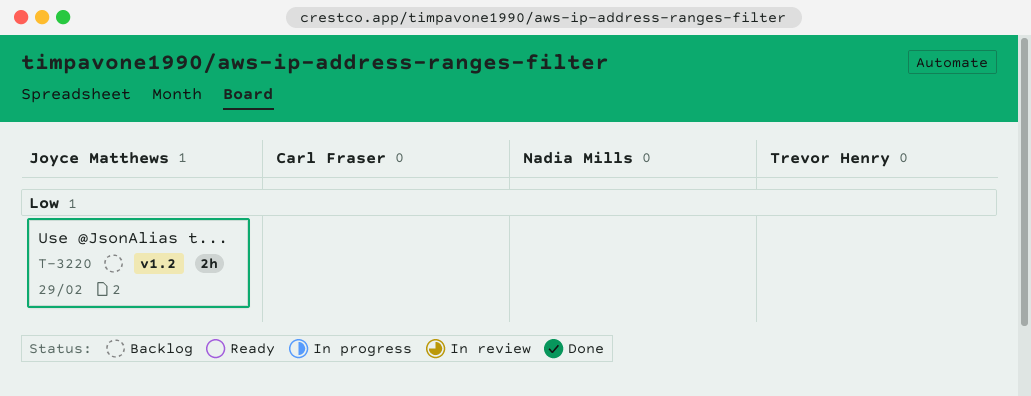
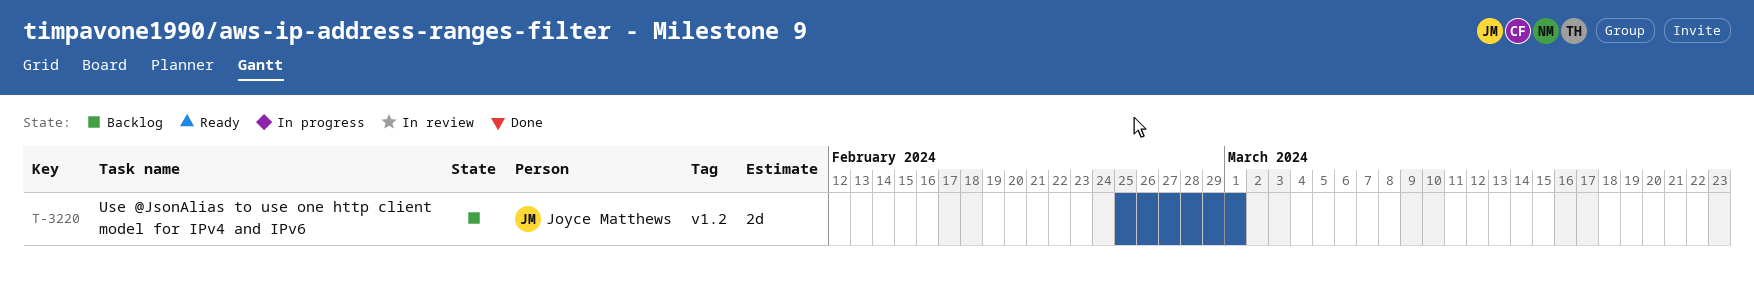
T-3220, estimate: 2h -> 2d
T-3220, due: Feb 29 -> Mar 1

